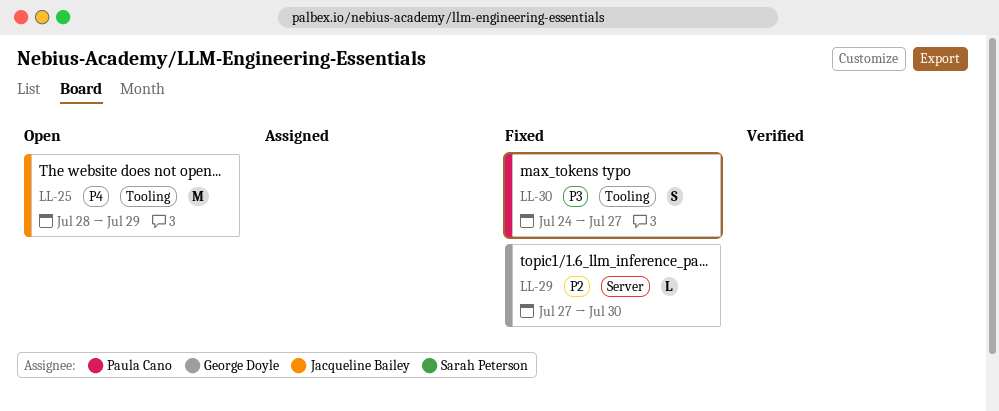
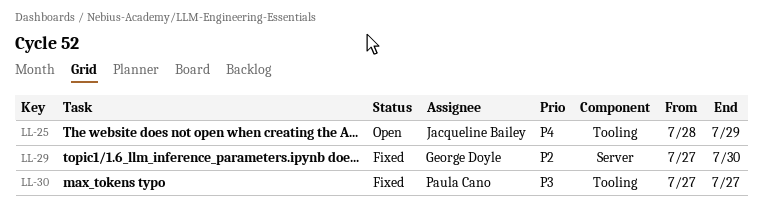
LL-30, start: Jul 24 -> Jul 27

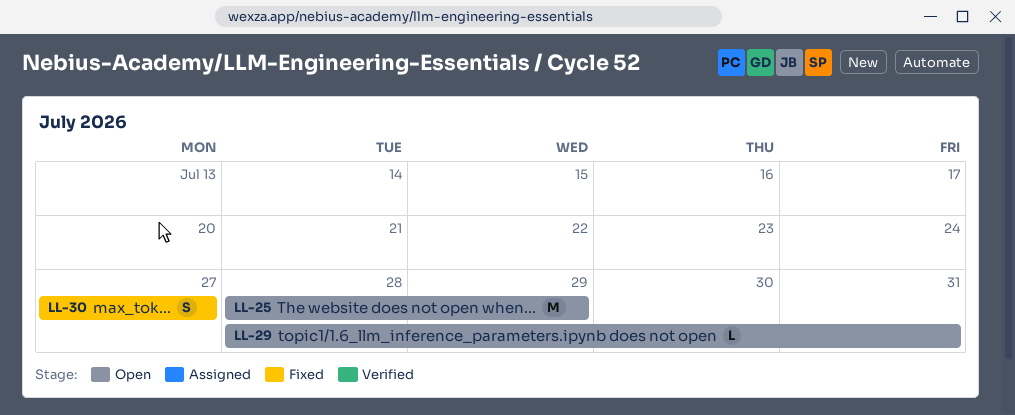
LL-29, status: Fixed -> Open
LL-29, start: Jul 27 -> Jul 28
LL-29, due: Jul 30 -> Jul 31

